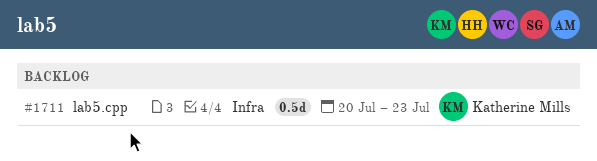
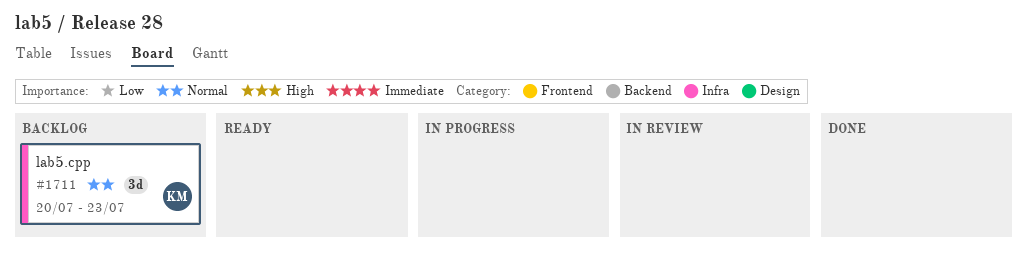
#1711, estimate: 0.5d -> 3d

